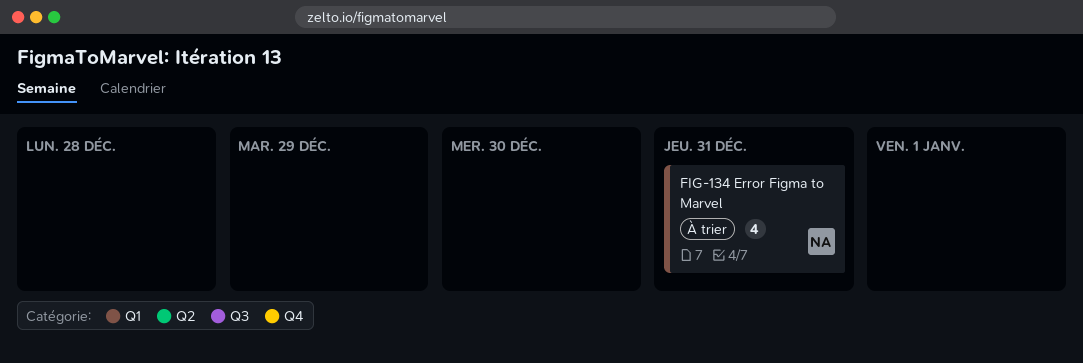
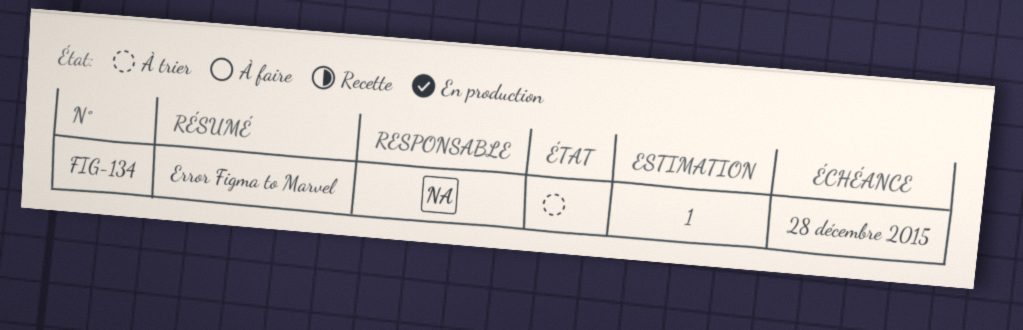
FIG-134, estimate: 4 -> 1
FIG-134, due: Dec 31 -> Dec 28

